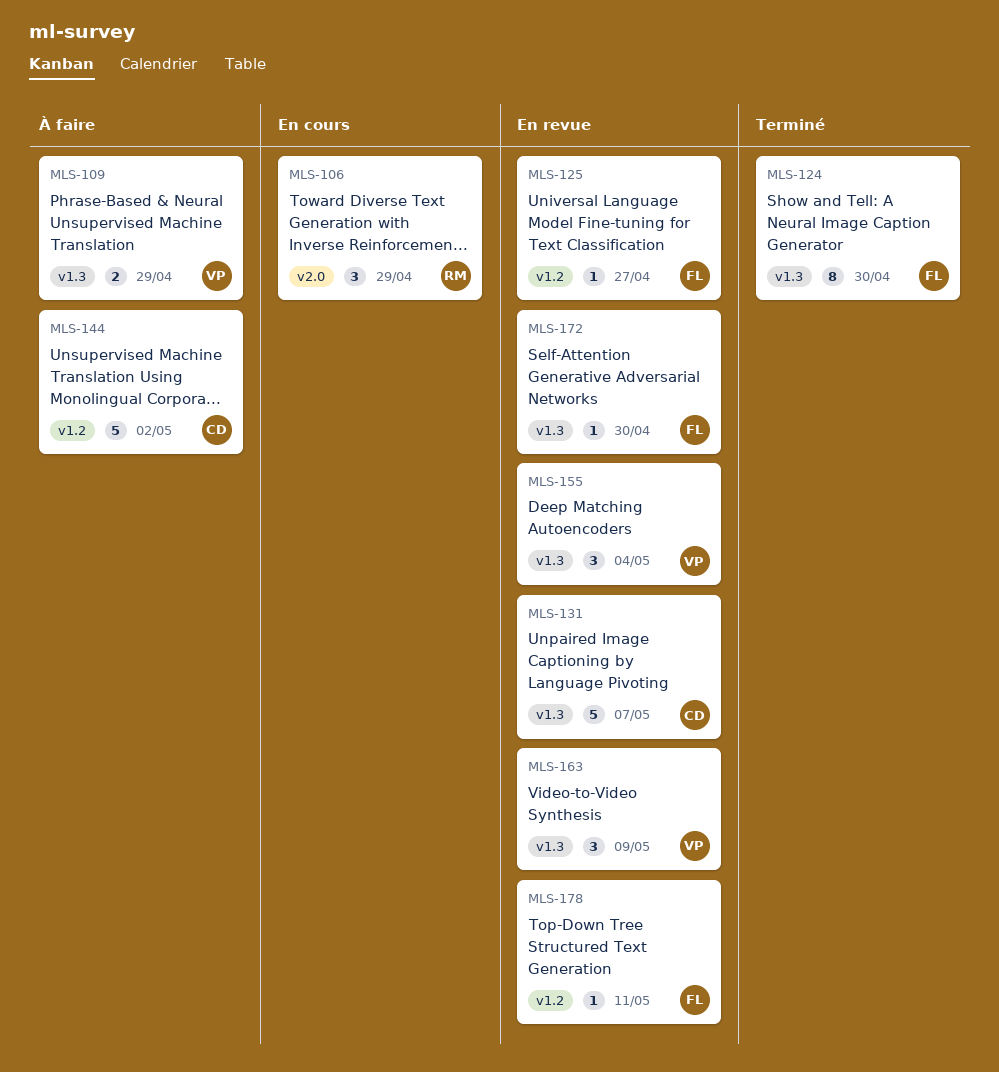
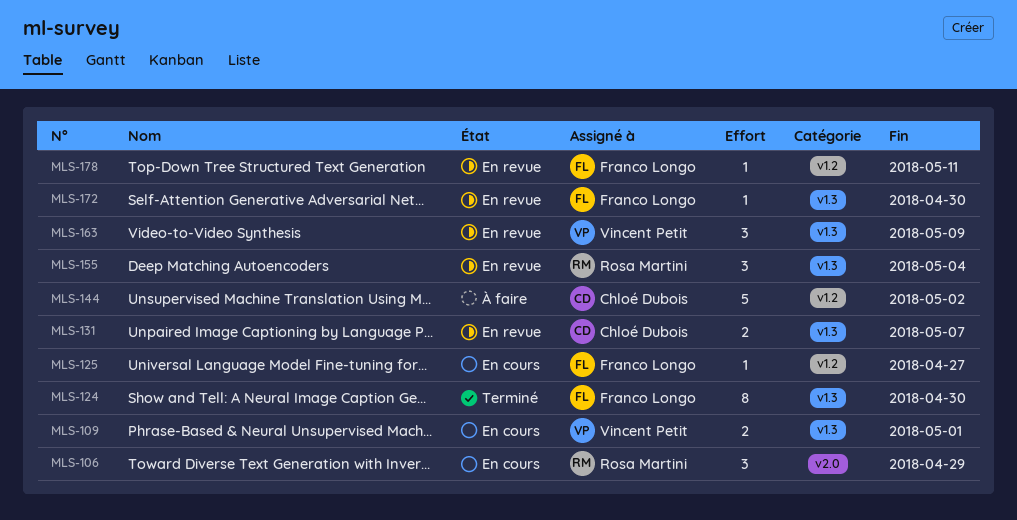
MLS-109, status: À faire -> En cours
MLS-109, due: Apr 29 -> May 1
MLS-125, status: En revue -> En cours
MLS-131, estimate: 5 -> 2
MLS-155, owner: Vincent Petit -> Rosa Martini

